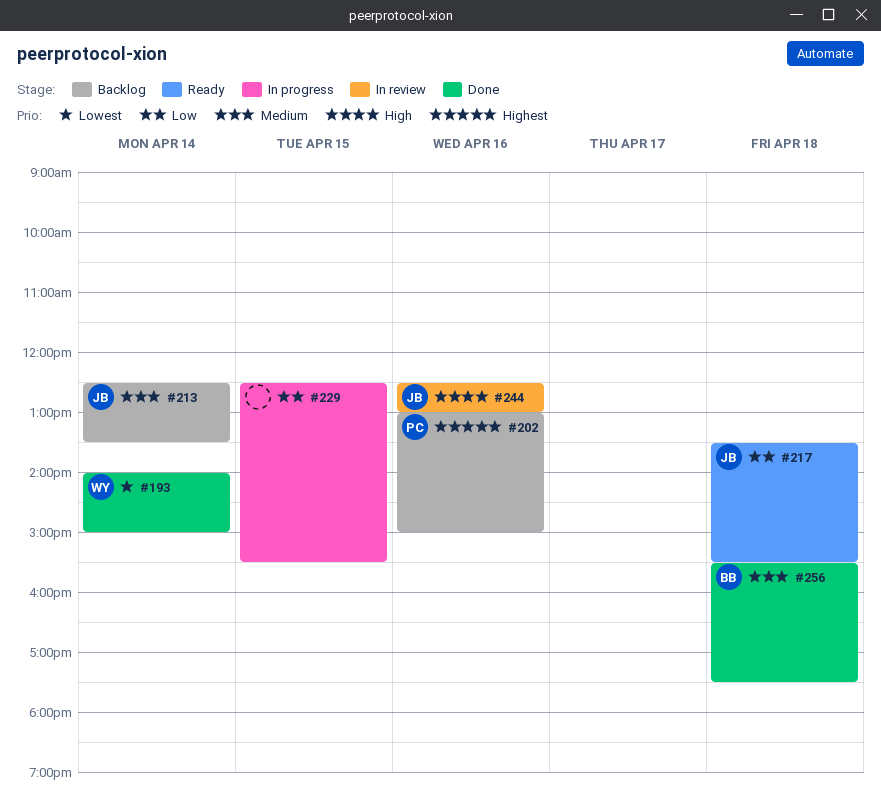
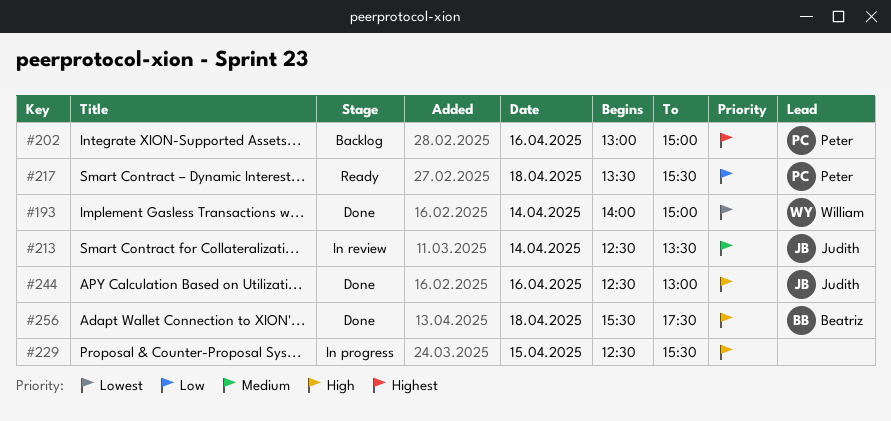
#213, status: Backlog -> In review
#217, owner: Judith -> Peter
#229, priority: Low -> High
#244, status: In review -> Done
#256, priority: Medium -> High

